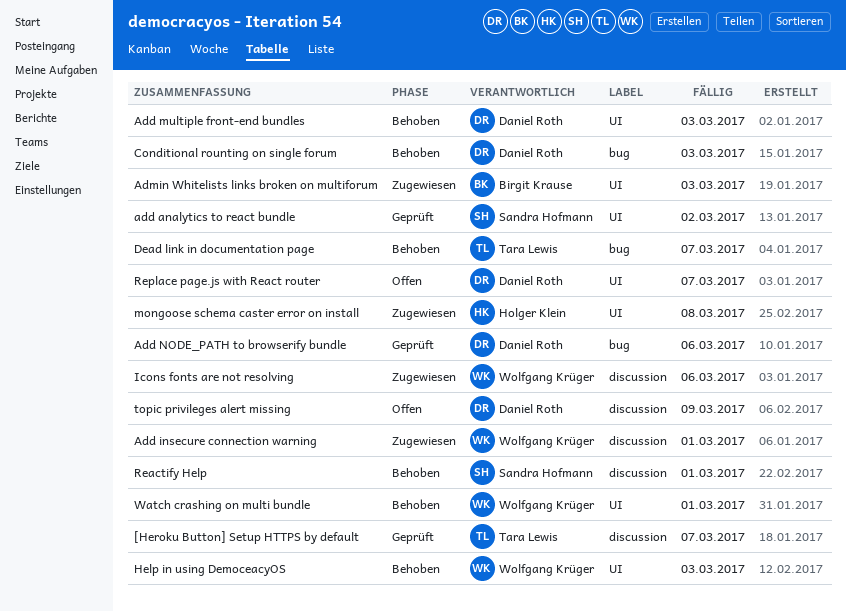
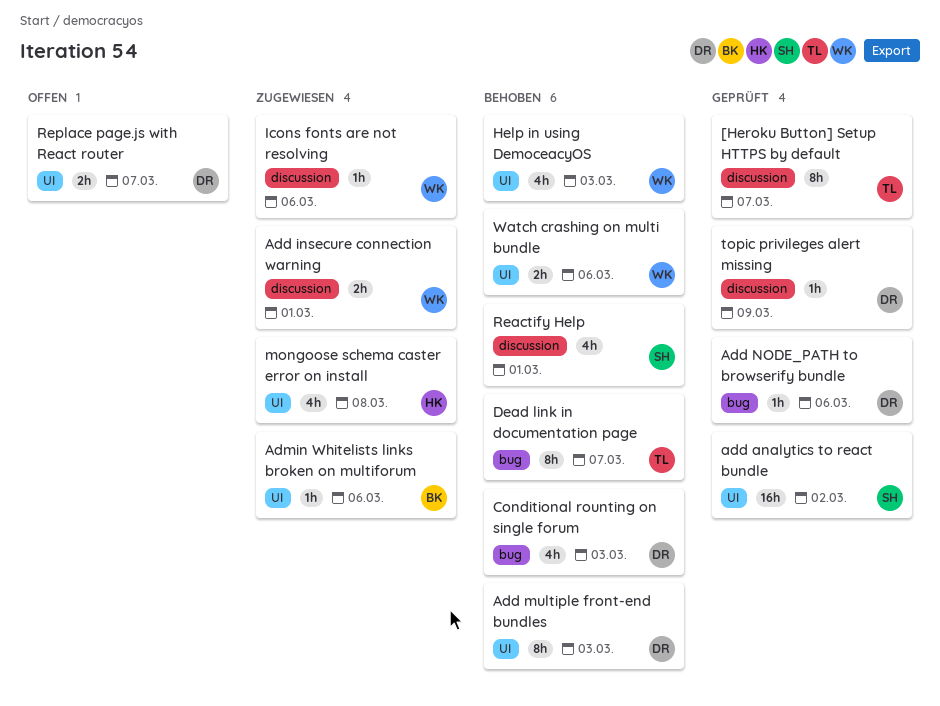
Admin Whitelists links broken on multiforum, due: Mar 3 -> Mar 6
topic privileges alert missing, status: Offen -> Geprüft
Watch crashing on multi bundle, due: Mar 1 -> Mar 6

